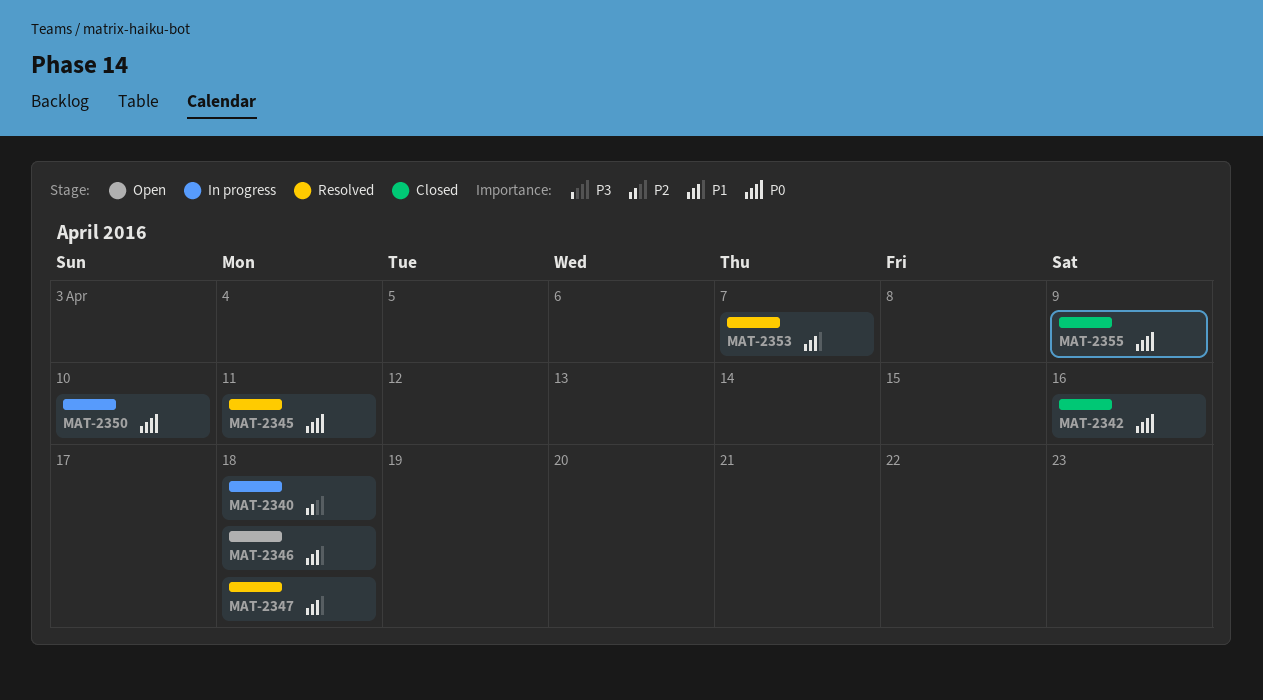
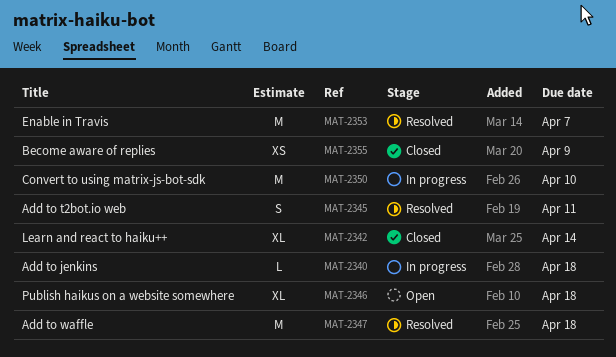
MAT-2342, due: Apr 16 -> Apr 14

